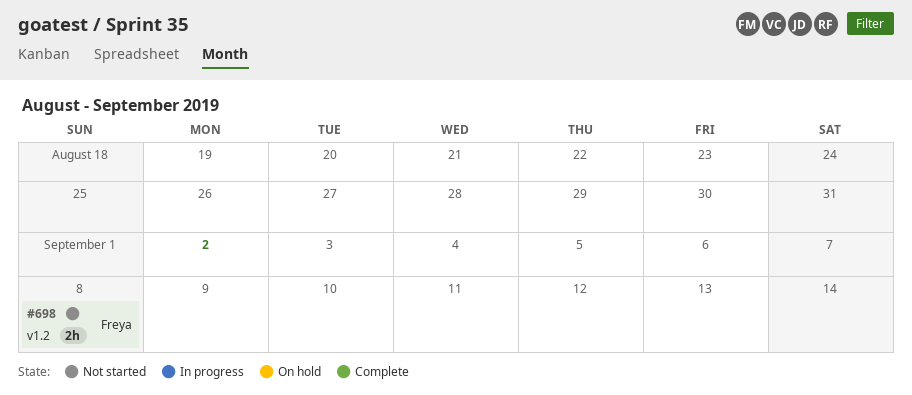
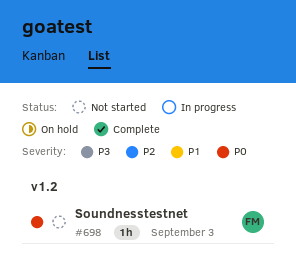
#698, estimate: 2h -> 1h
#698, due: Sep 8 -> Sep 3

